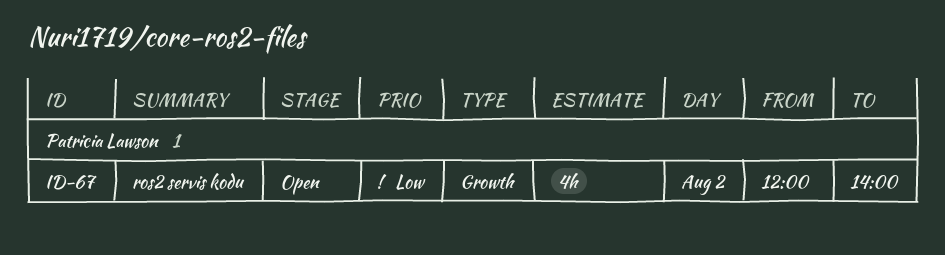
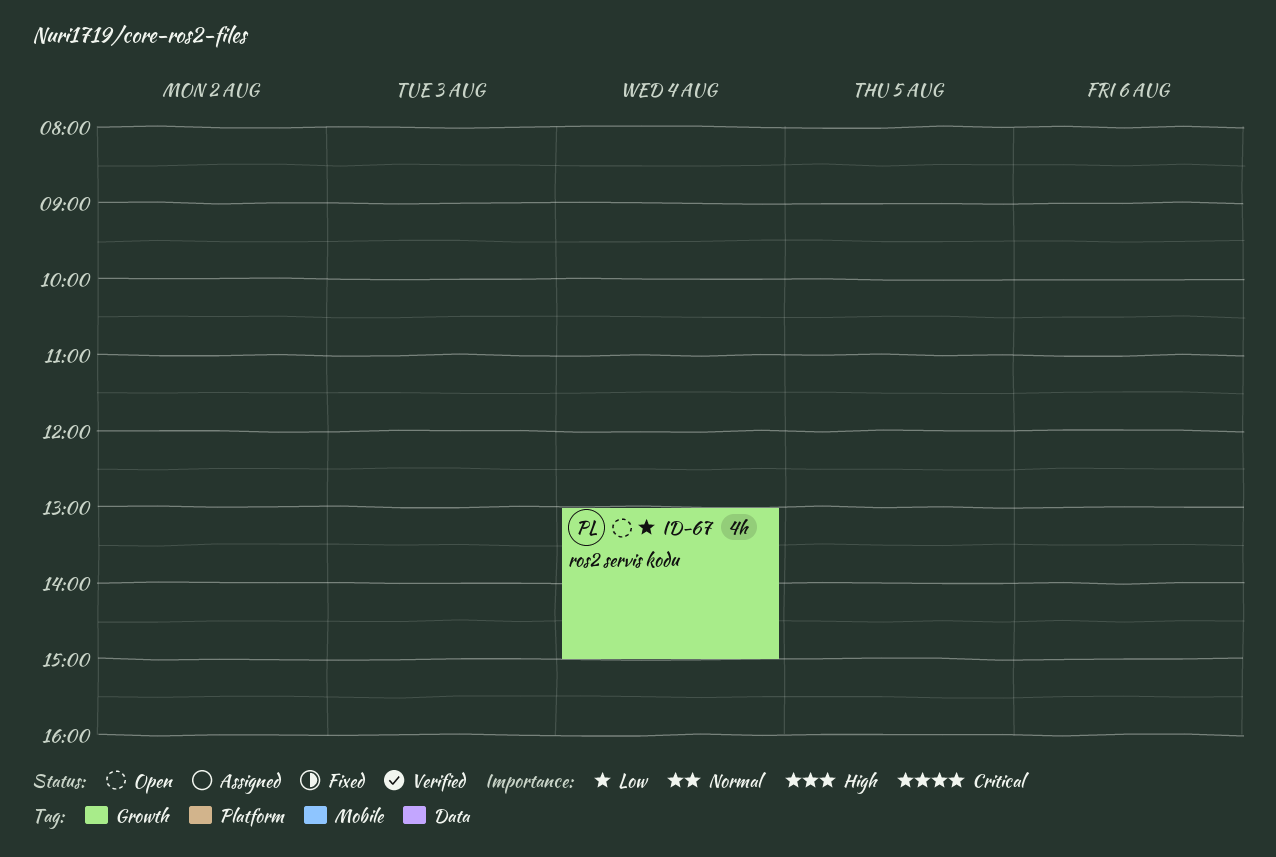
ID-67, day: Aug 2 -> Aug 4
ID-67, begins: 12:00 -> 13:00
ID-67, ends: 14:00 -> 15:00

